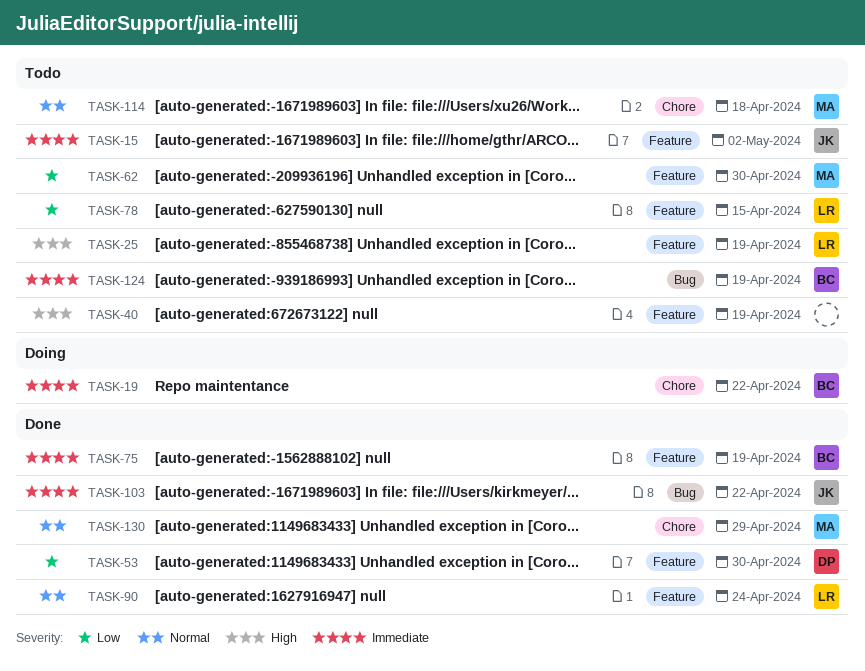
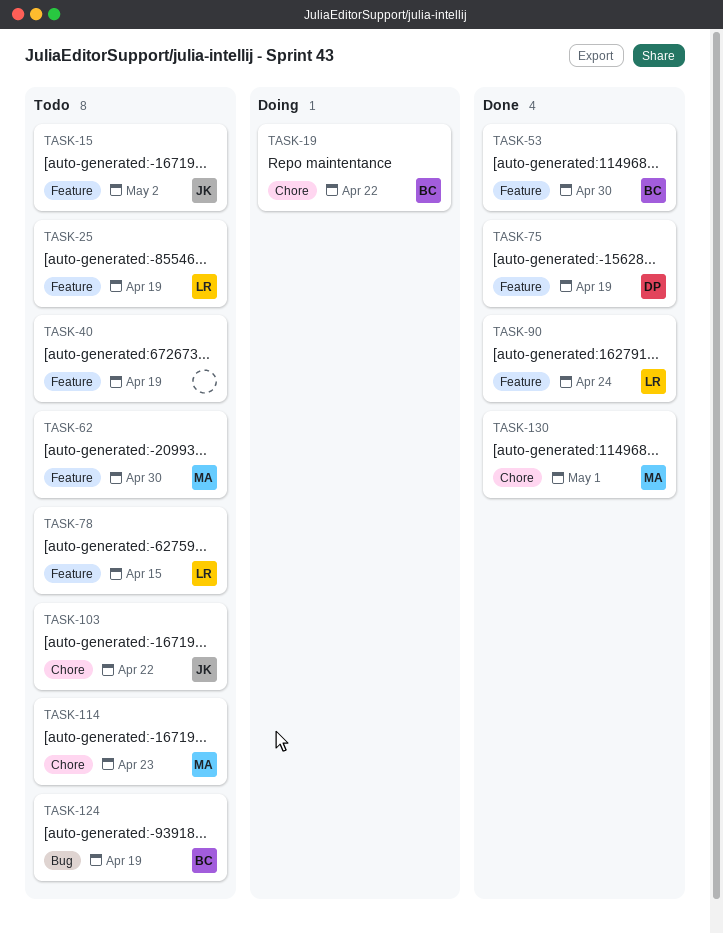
TASK-53, owner: DP -> BC
TASK-75, owner: BC -> DP
TASK-103, status: Done -> Todo
TASK-103, label: Bug -> Chore
TASK-114, due: Apr 18 -> Apr 23
TASK-130, due: Apr 29 -> May 1

